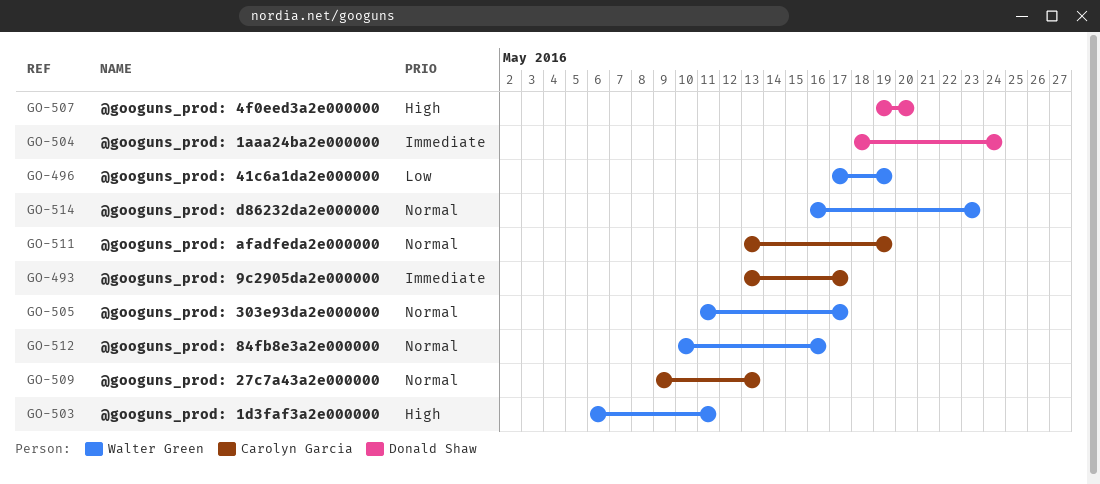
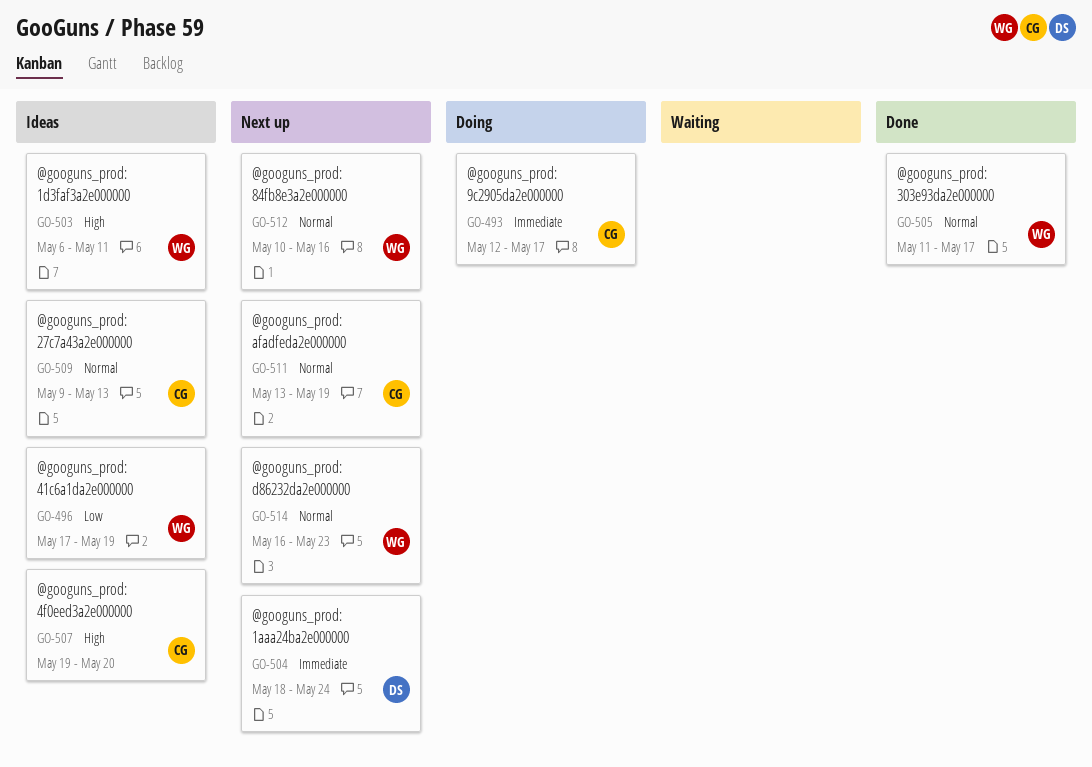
GO-493, start: May 13 -> May 12
GO-507, owner: Donald Shaw -> Carolyn Garcia

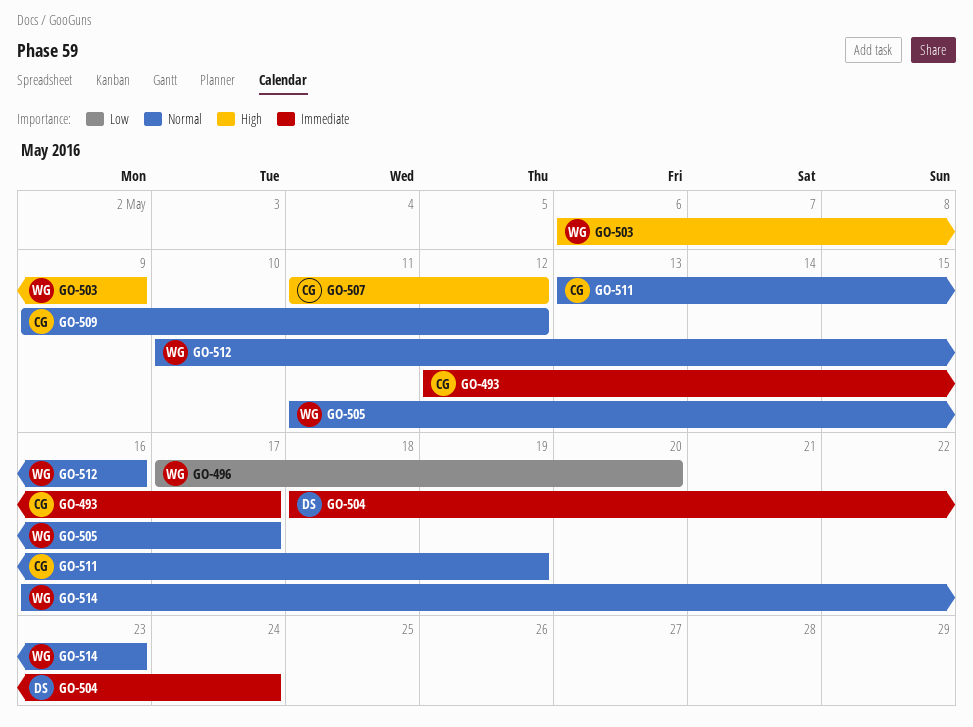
GO-496, due: May 19 -> May 20
GO-503, due: May 11 -> May 9
GO-507, start: May 19 -> May 11
GO-507, due: May 20 -> May 12
GO-509, due: May 13 -> May 12

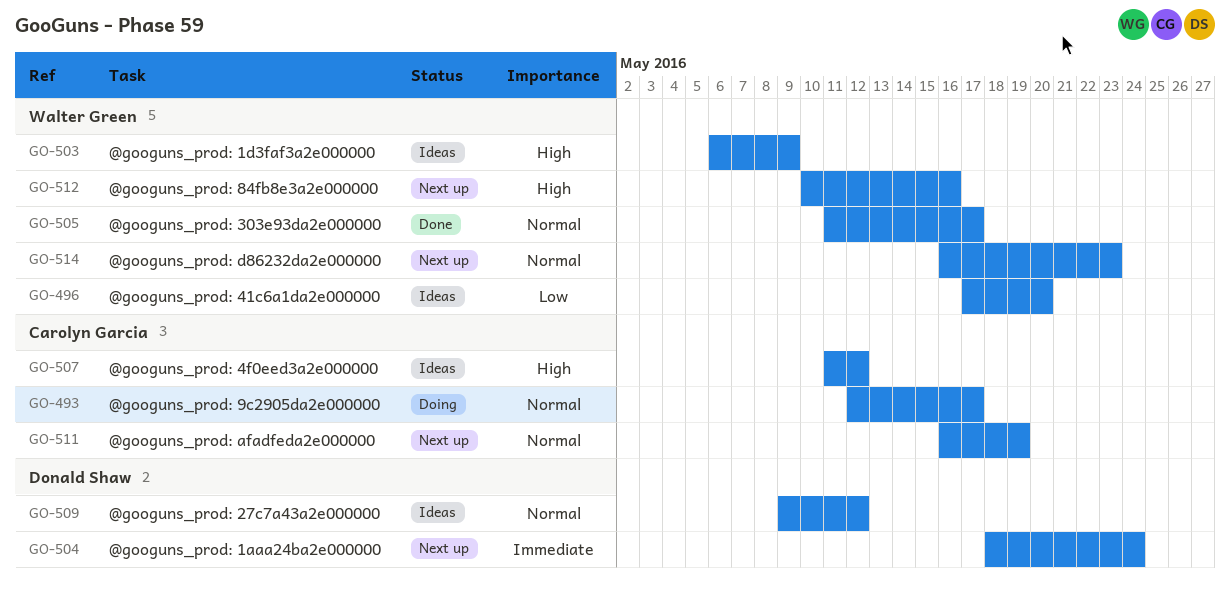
GO-493, priority: Immediate -> Normal
GO-509, owner: Carolyn Garcia -> Donald Shaw
GO-511, start: May 13 -> May 16
GO-512, priority: Normal -> High

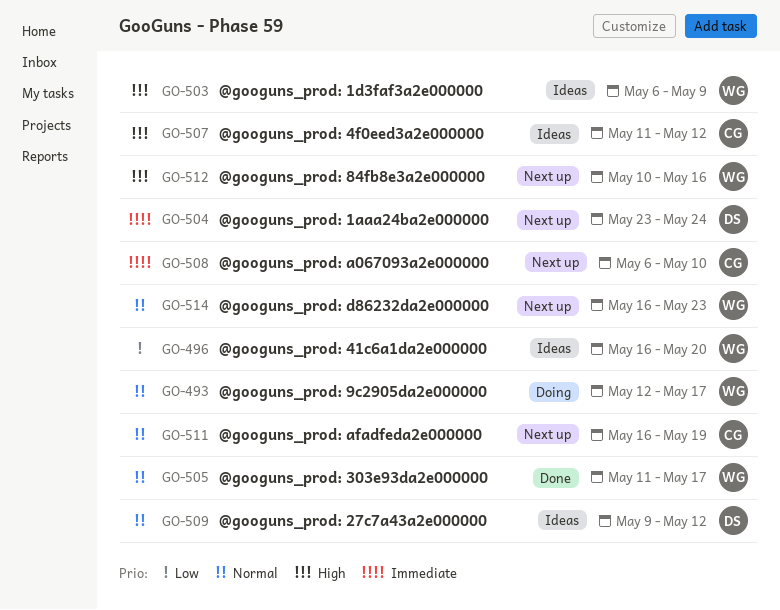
GO-493, owner: Carolyn Garcia -> Walter Green
GO-496, start: May 17 -> May 16
GO-504, start: May 18 -> May 23
GO-508: none -> present

